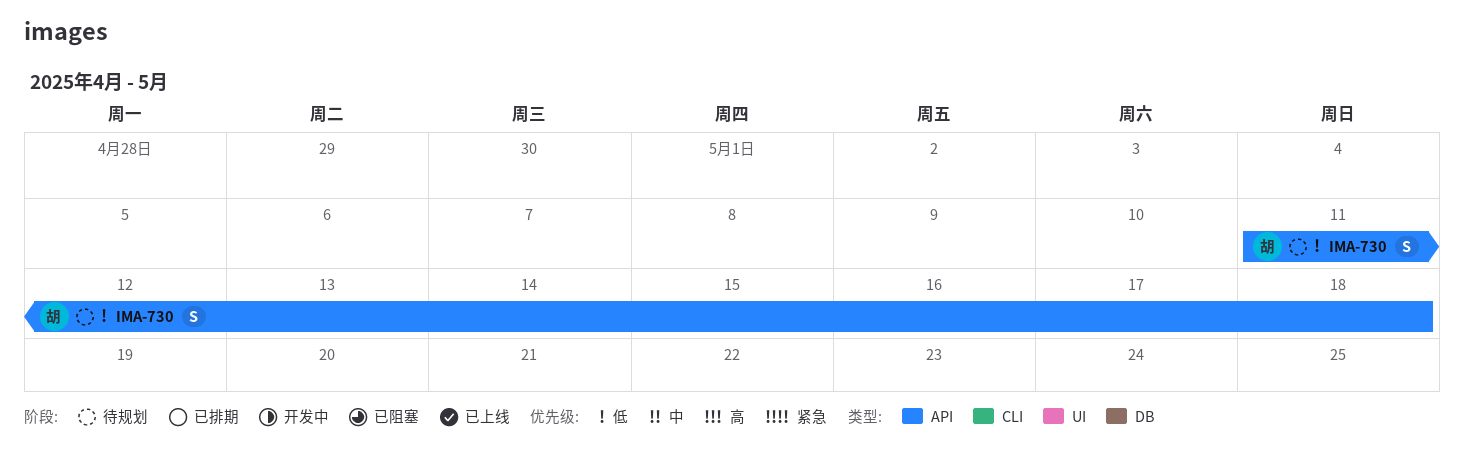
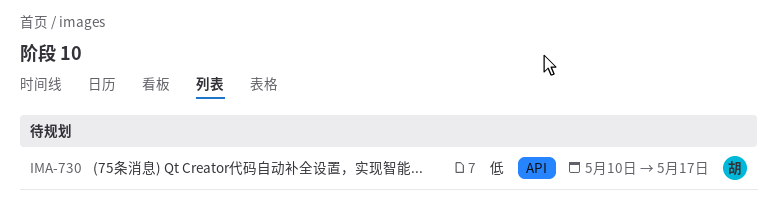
IMA-730, start: May 11 -> May 10
IMA-730, due: May 18 -> May 17

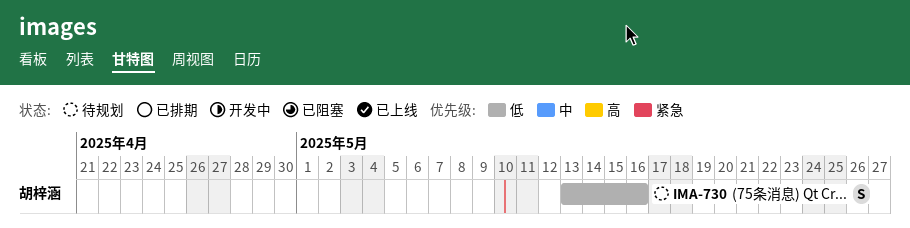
IMA-730, start: May 10 -> May 13
IMA-730, due: May 17 -> May 16

